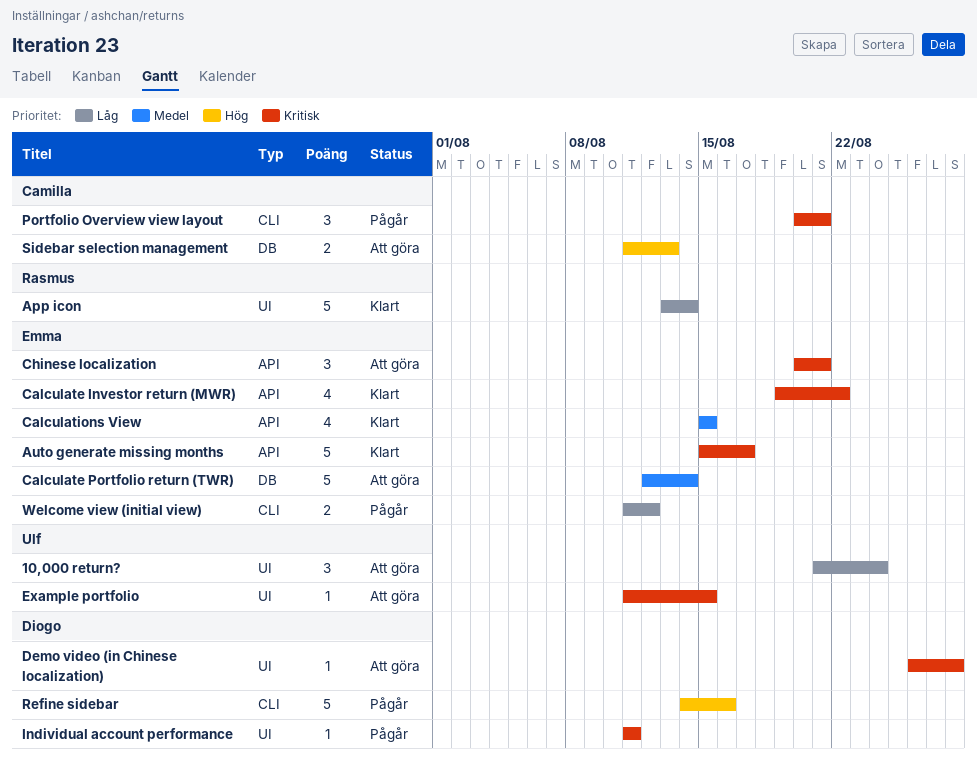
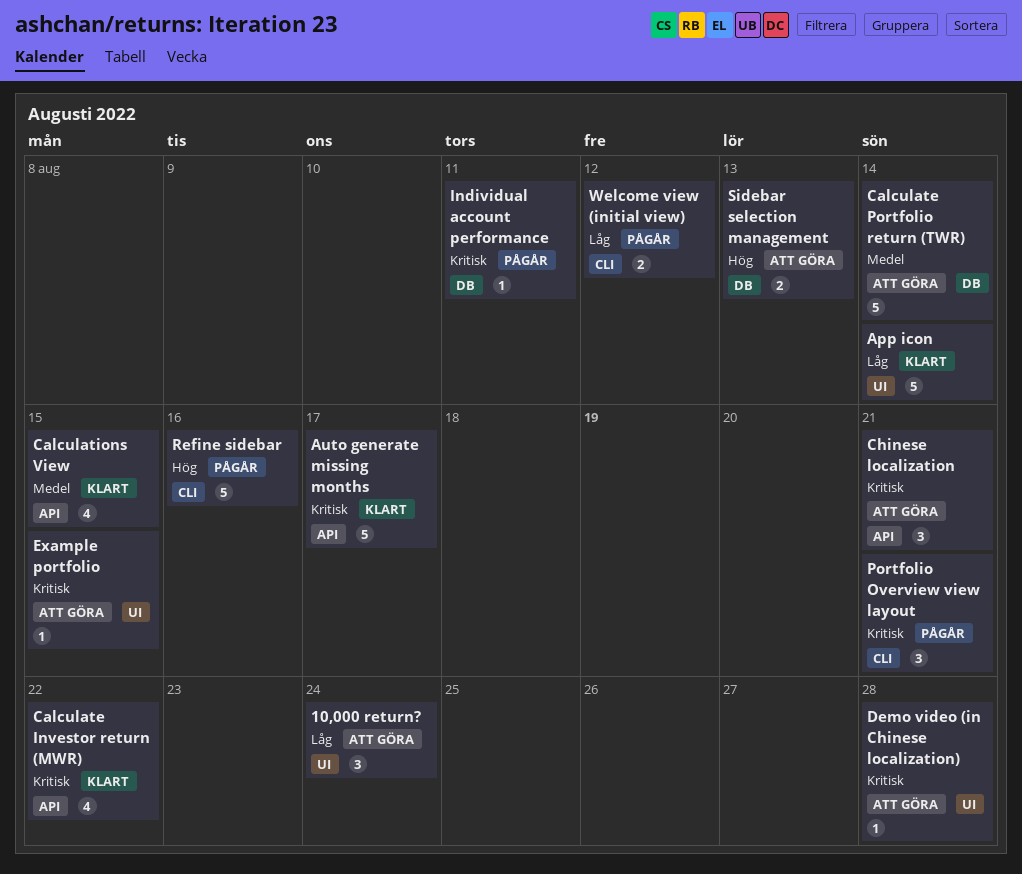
Individual account performance, label: UI -> DB

